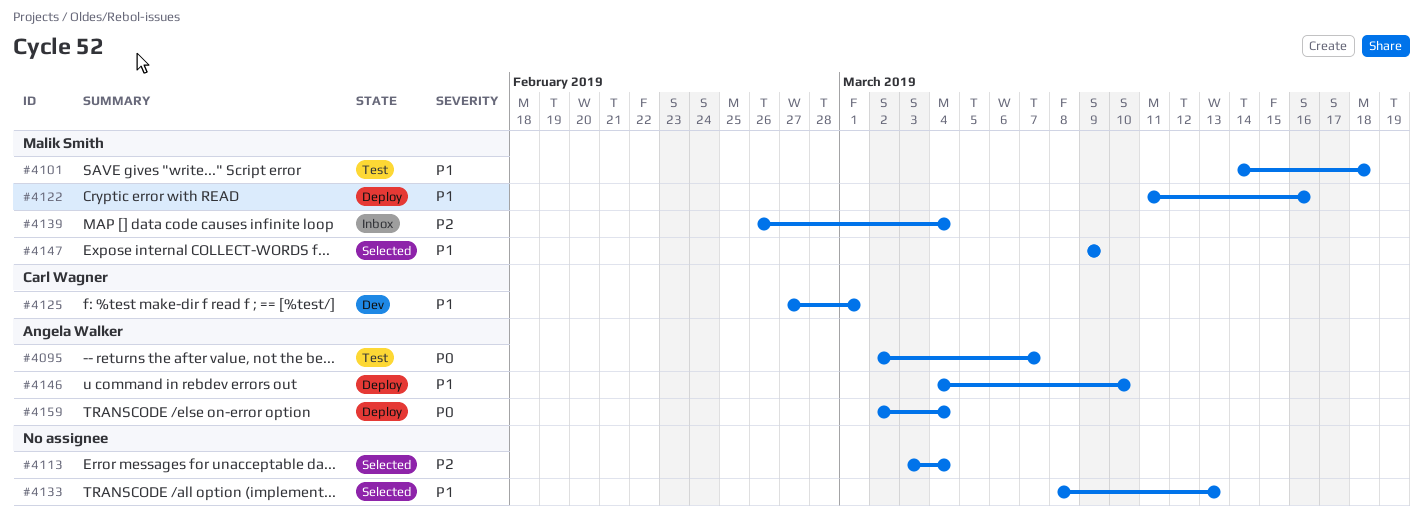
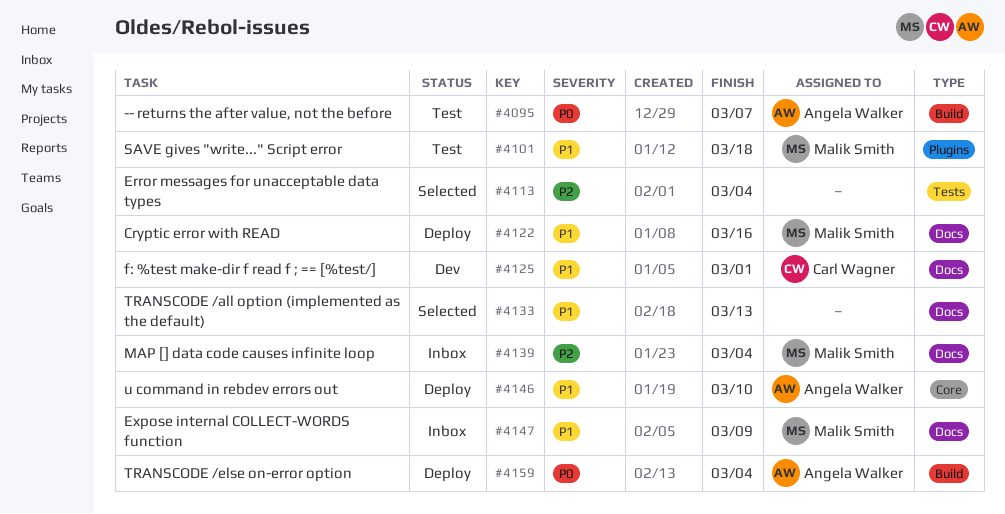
#4147, status: Selected -> Inbox

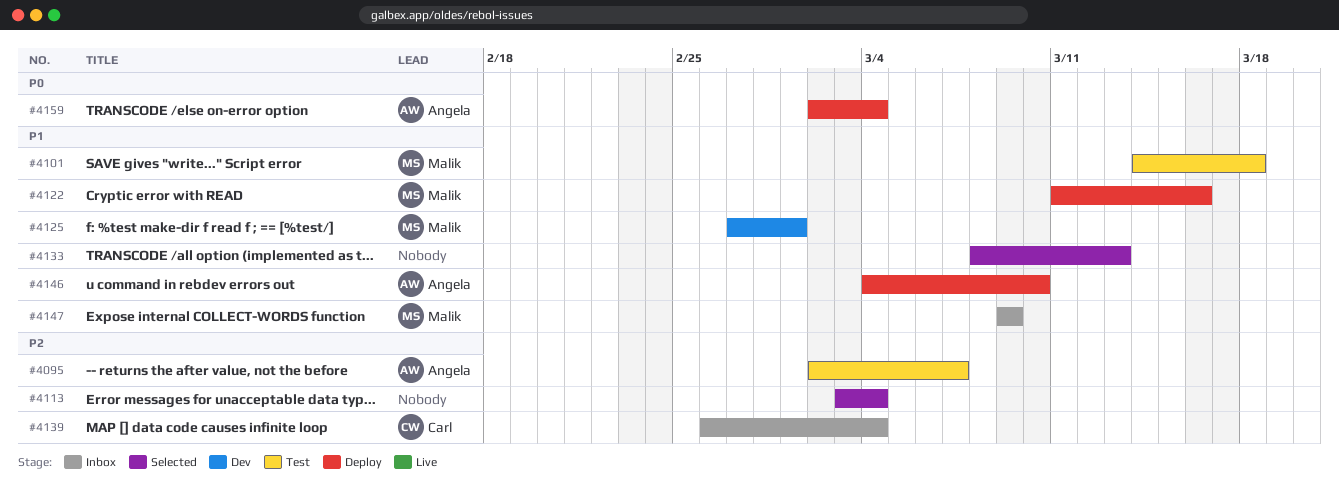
#4095, priority: P0 -> P2
#4125, owner: Carl Wagner -> Malik Smith
#4139, owner: Malik Smith -> Carl Wagner

